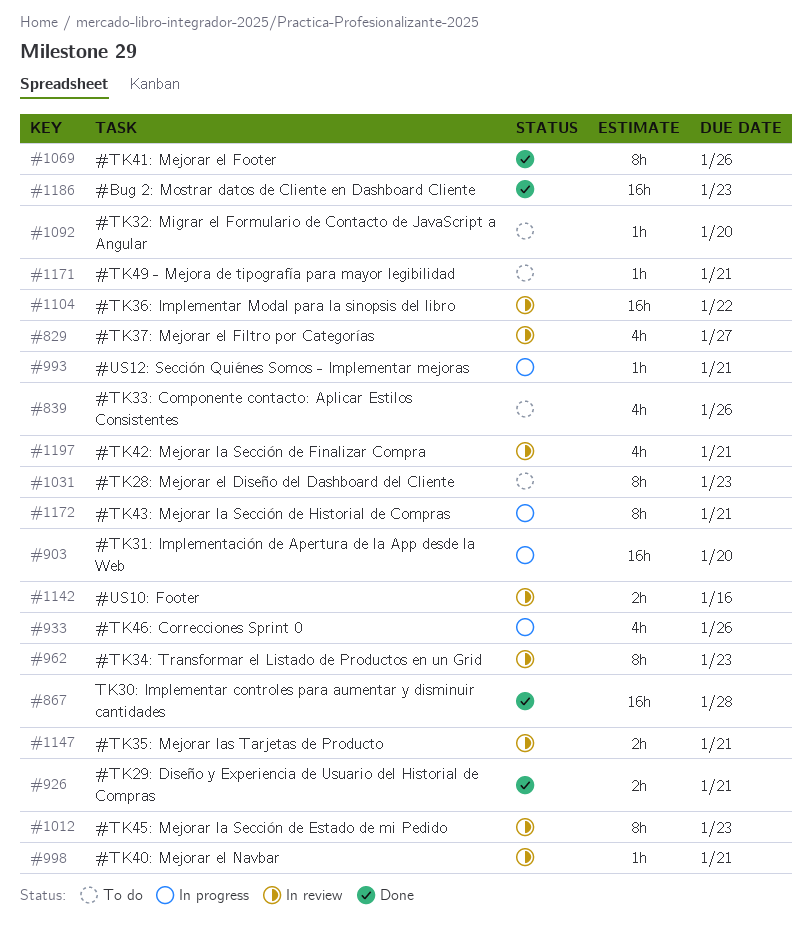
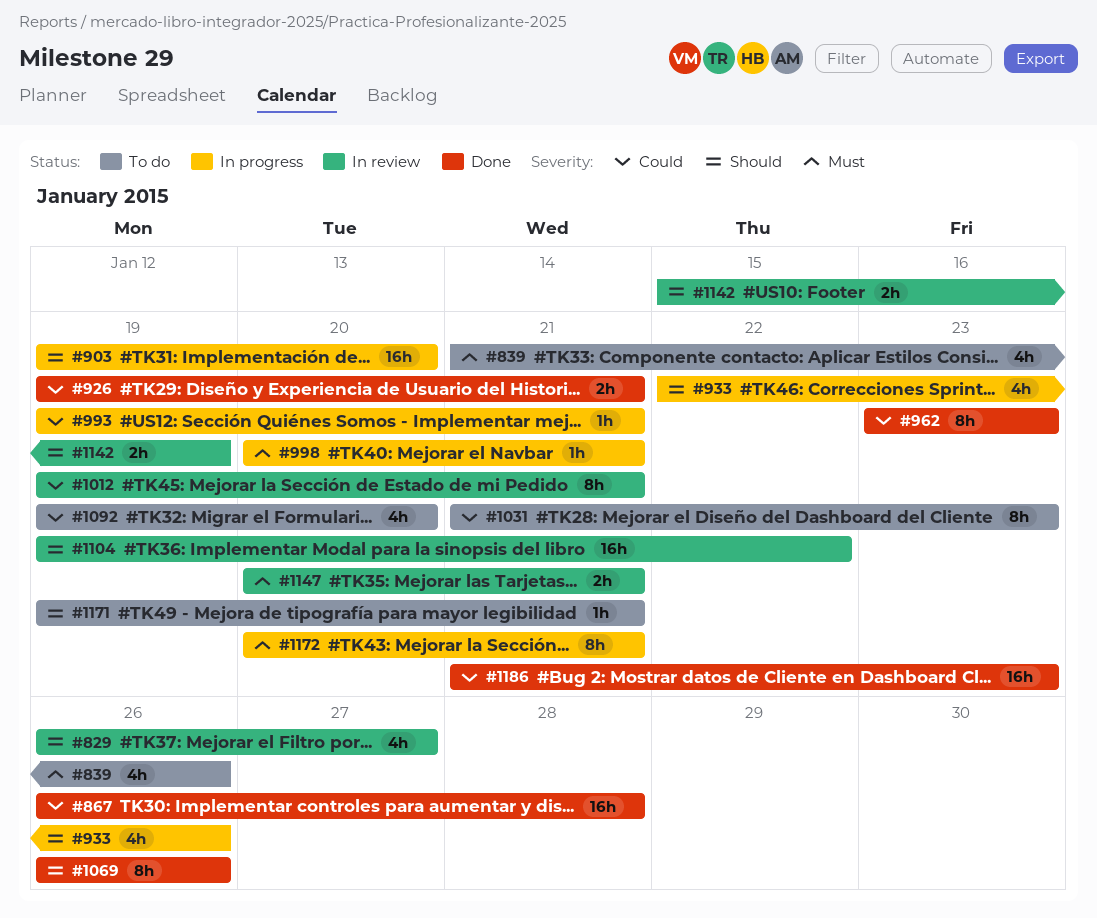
#962, status: In review -> Done
#998, status: In review -> In progress
#1012, due: Jan 23 -> Jan 21
#1092, estimate: 1h -> 4h
#1142, due: Jan 16 -> Jan 19
#1197: present -> none

